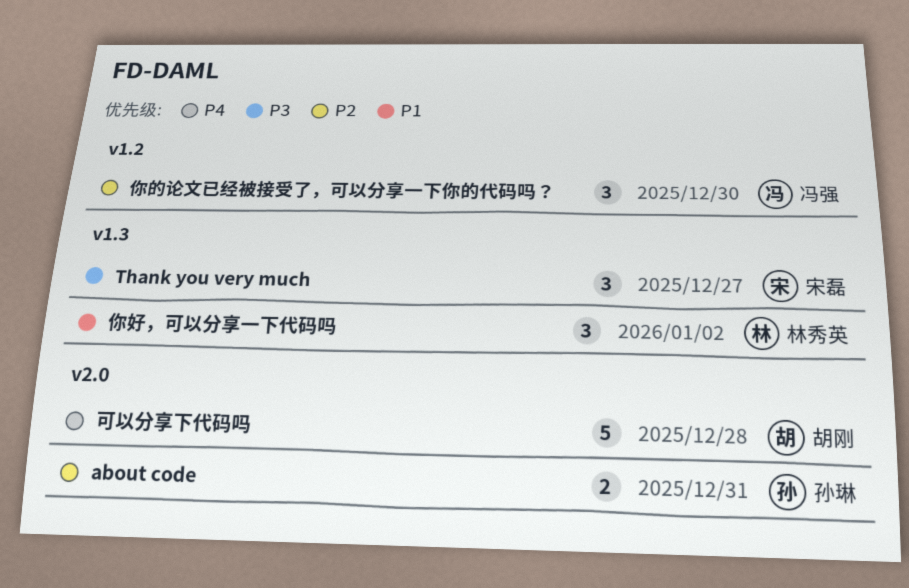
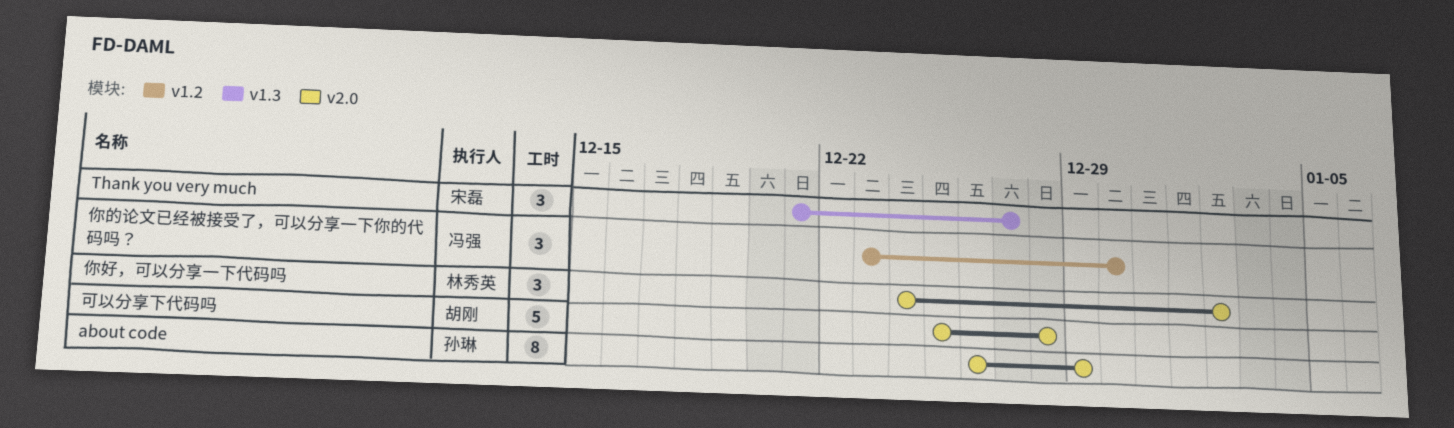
about code, estimate: 2 -> 8
about code, due: Dec 31 -> Dec 29
你好，可以分享一下代码吗, label: v1.3 -> v2.0

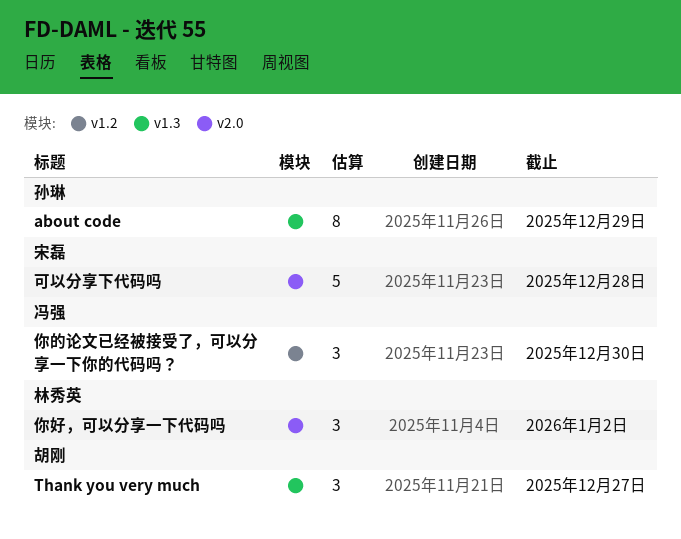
about code, label: v2.0 -> v1.3
Thank you very much, owner: 宋磊 -> 胡刚
可以分享下代码吗, owner: 胡刚 -> 宋磊

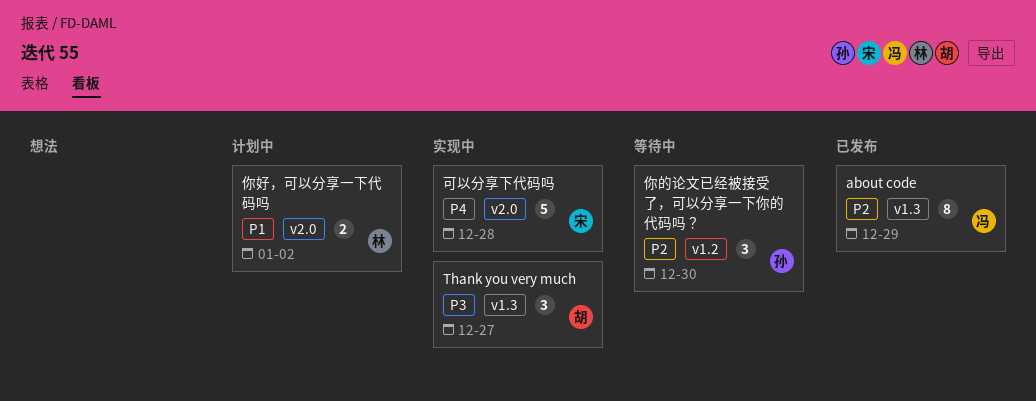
about code, owner: 孙琳 -> 冯强
你好，可以分享一下代码吗, estimate: 3 -> 2
你的论文已经被接受了，可以分享一下你的代码吗？, owner: 冯强 -> 孙琳

